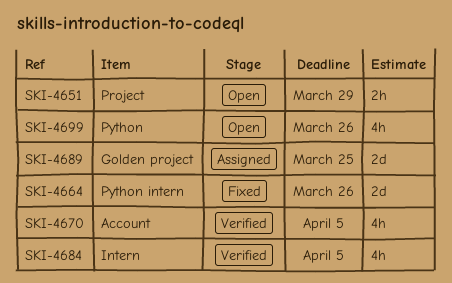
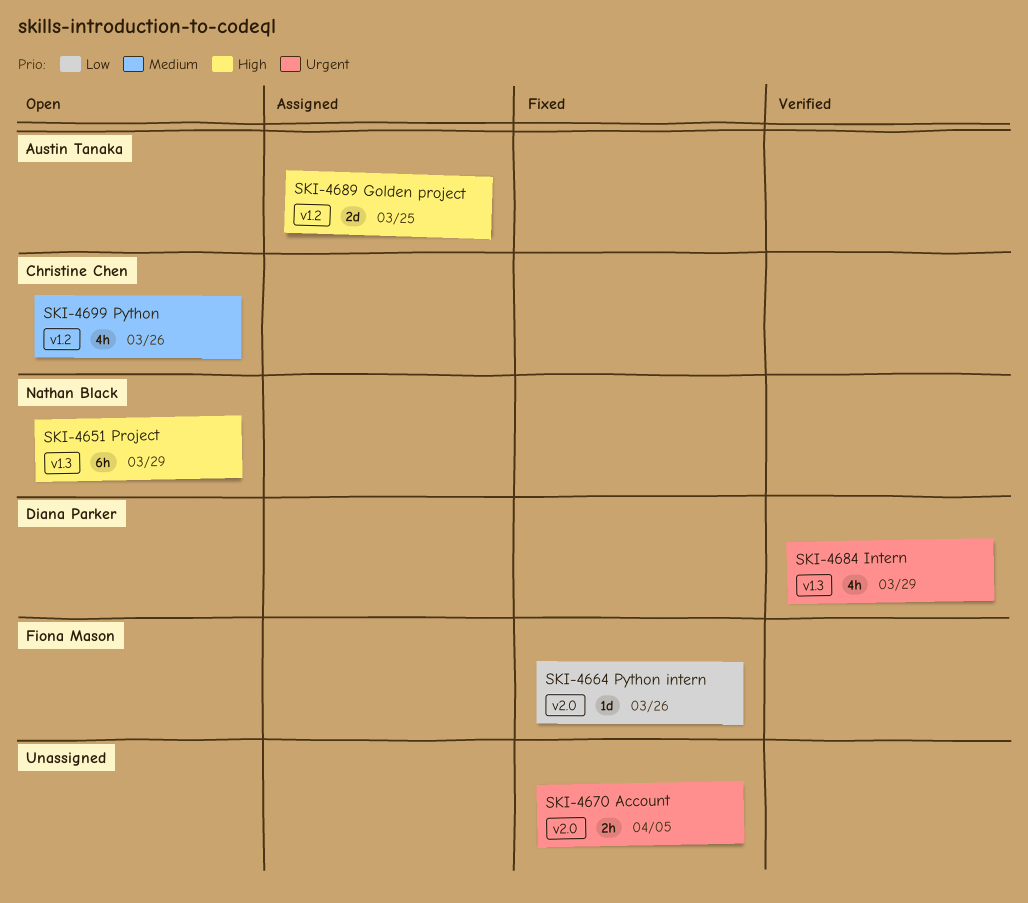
SKI-4651, estimate: 2h -> 6h
SKI-4664, estimate: 2d -> 1d
SKI-4670, status: Verified -> Fixed
SKI-4670, estimate: 4h -> 2h
SKI-4684, due: Apr 5 -> Mar 29

